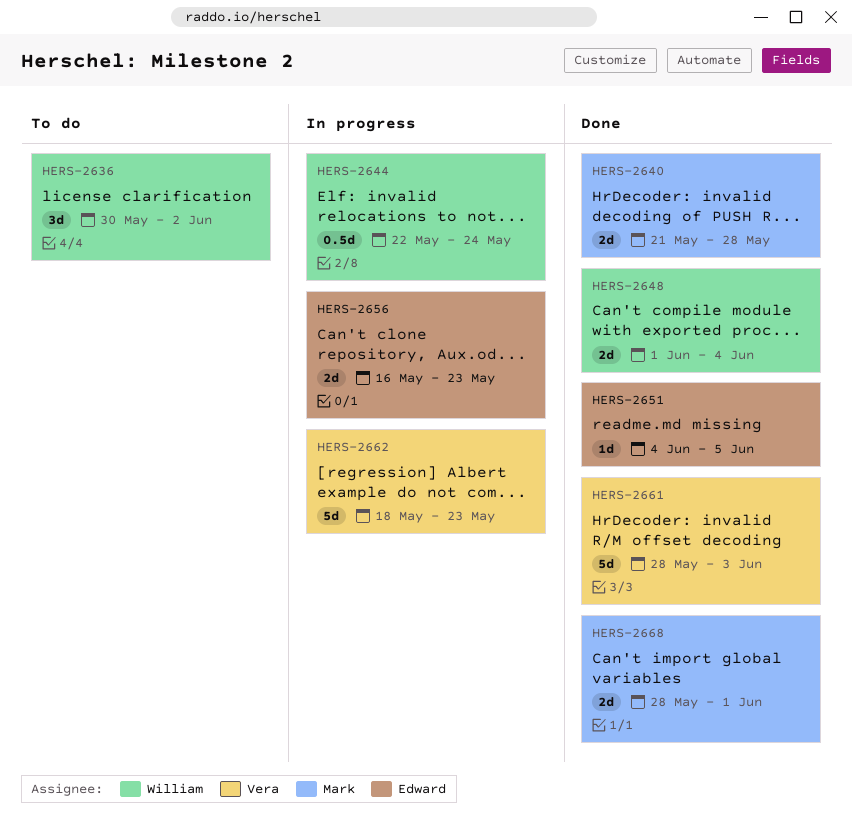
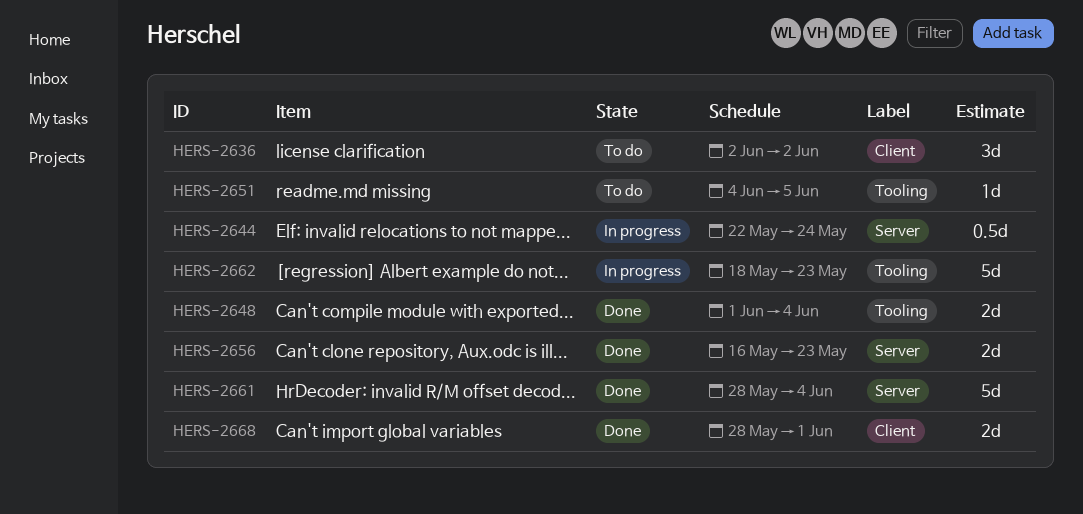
HERS-2636, start: May 30 -> Jun 2
HERS-2640: present -> none
HERS-2651, status: Done -> To do
HERS-2656, status: In progress -> Done
HERS-2661, due: Jun 3 -> Jun 4

